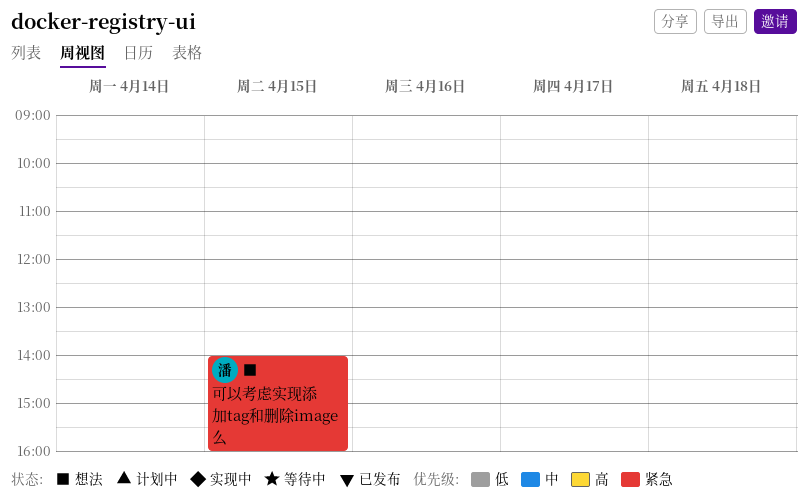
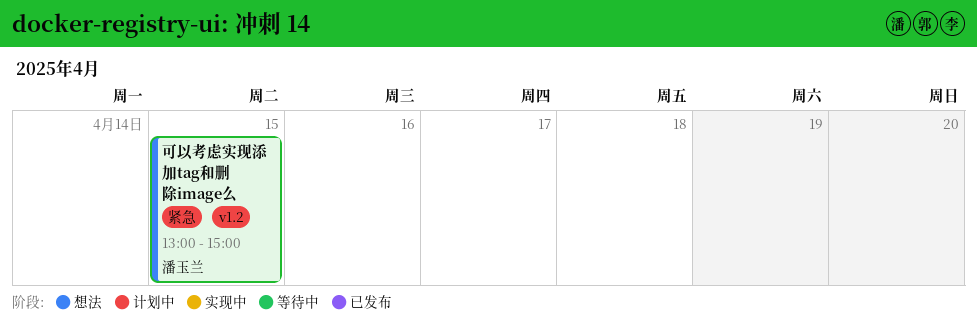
可以考虑实现添加tag和删除image么, begins: 14:00 -> 13:00
可以考虑实现添加tag和删除image么, ends: 16:00 -> 15:00

